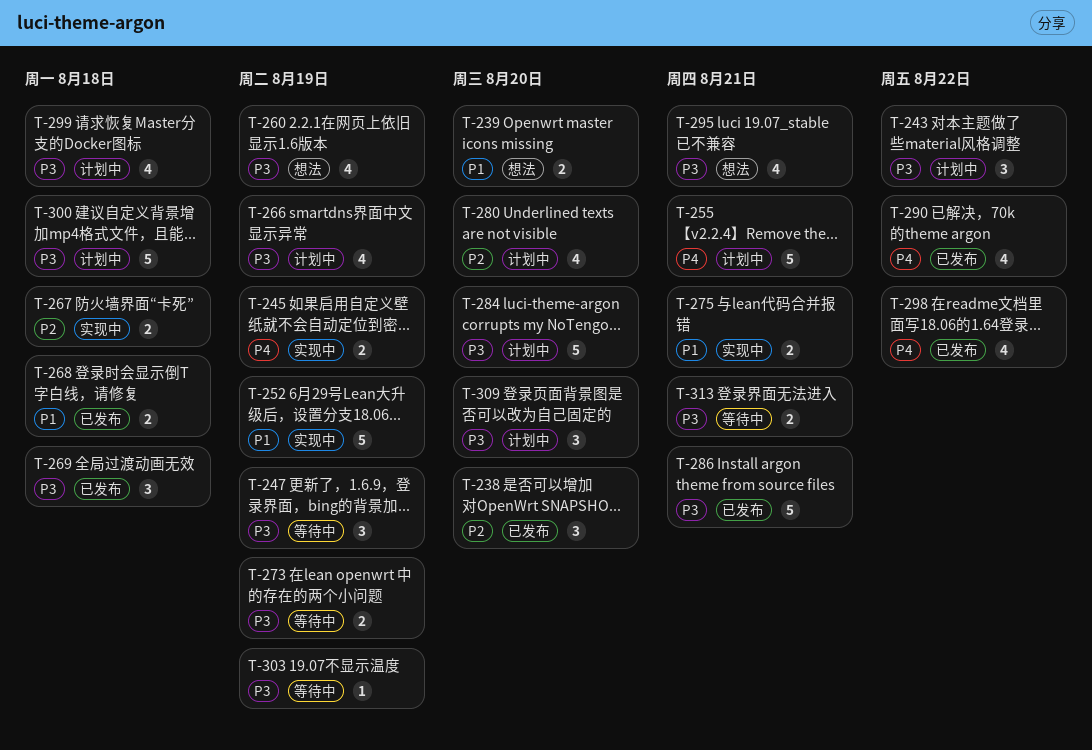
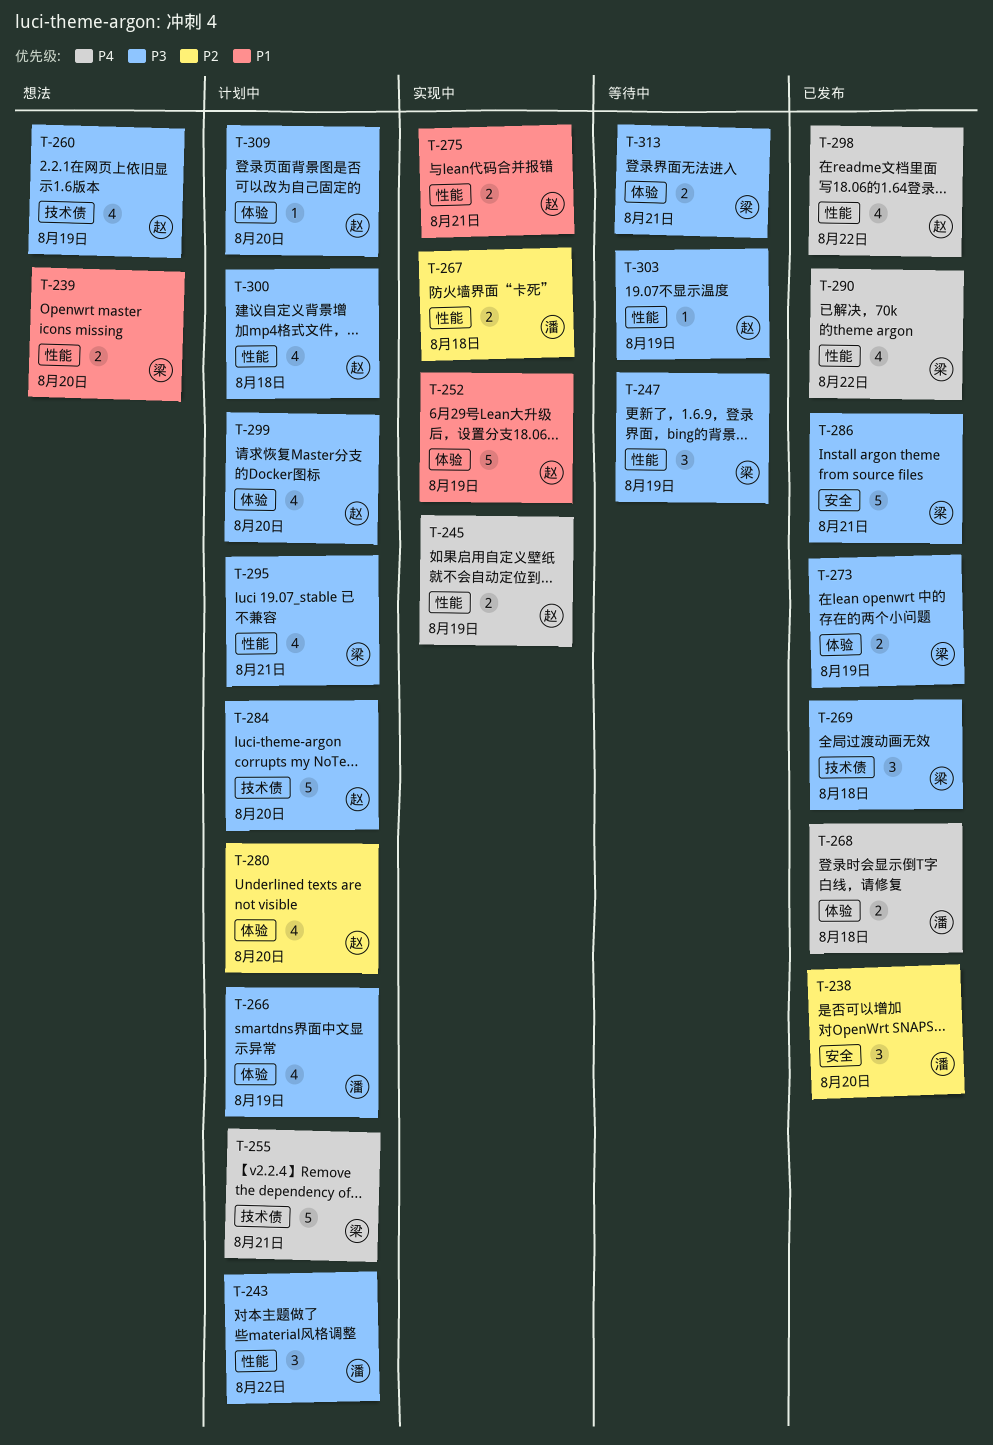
T-268, priority: P1 -> P4
T-273, status: 等待中 -> 已发布
T-295, status: 想法 -> 计划中
T-299, due: Aug 18 -> Aug 20
T-300, estimate: 5 -> 4
T-309, estimate: 3 -> 1

